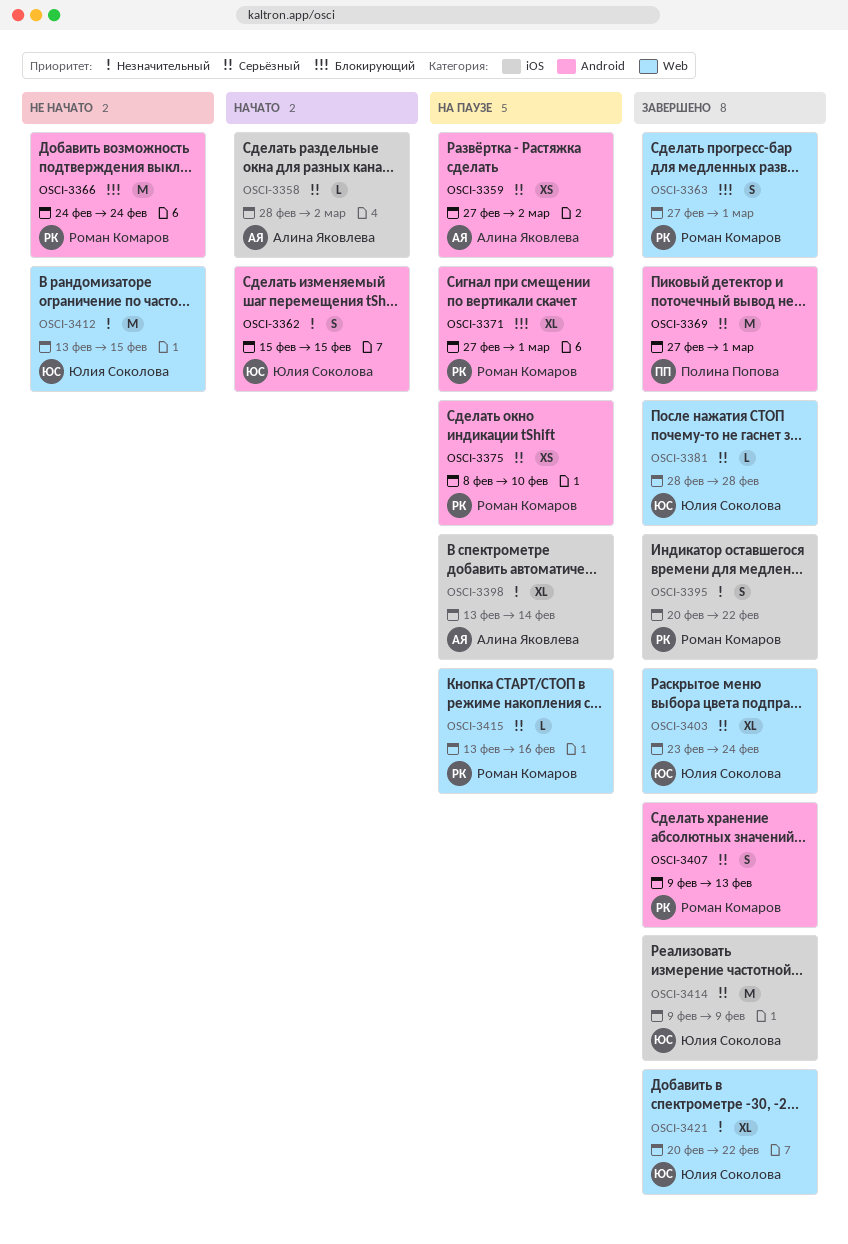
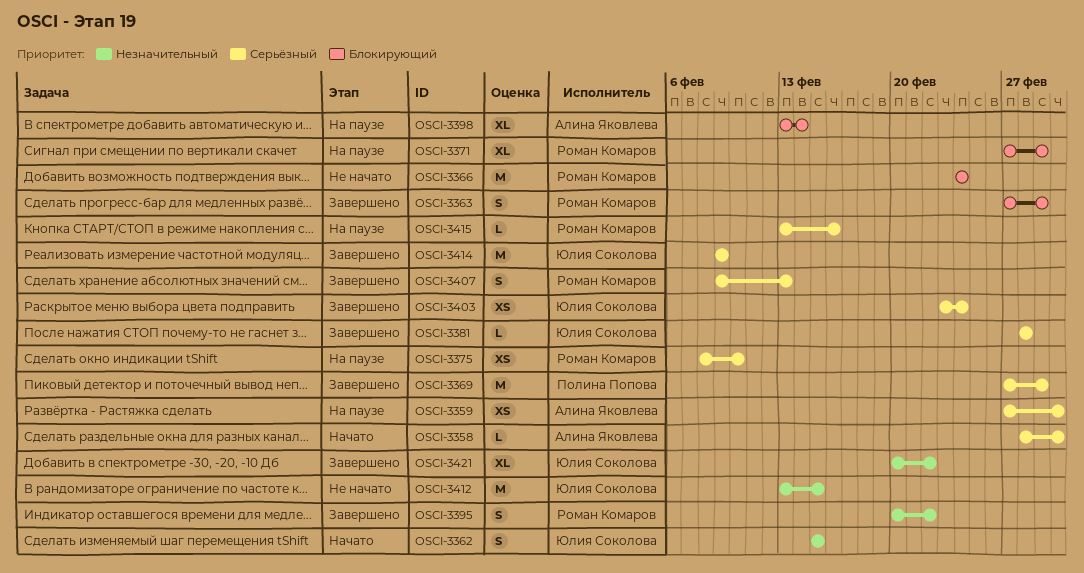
OSCI-3398, priority: Незначительный -> Блокирующий
OSCI-3403, estimate: XL -> XS

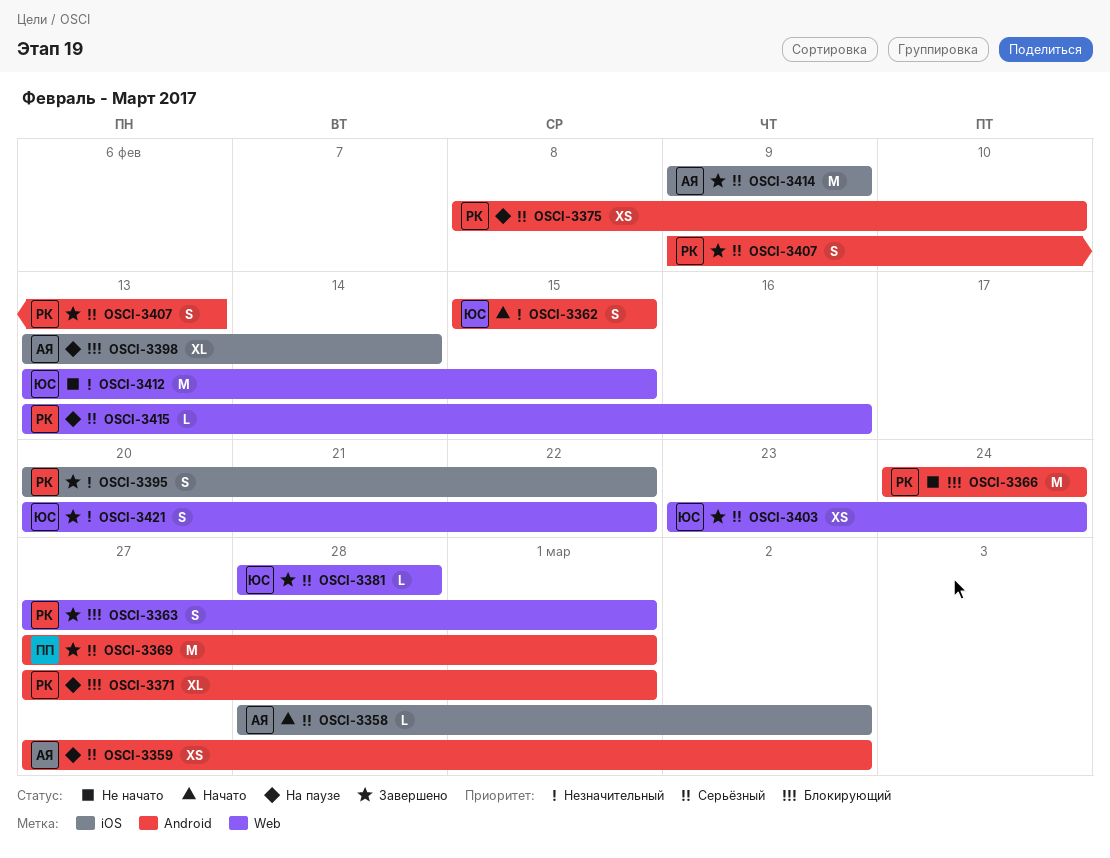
OSCI-3414, owner: Юлия Соколова -> Алина Яковлева
OSCI-3421, estimate: XL -> S

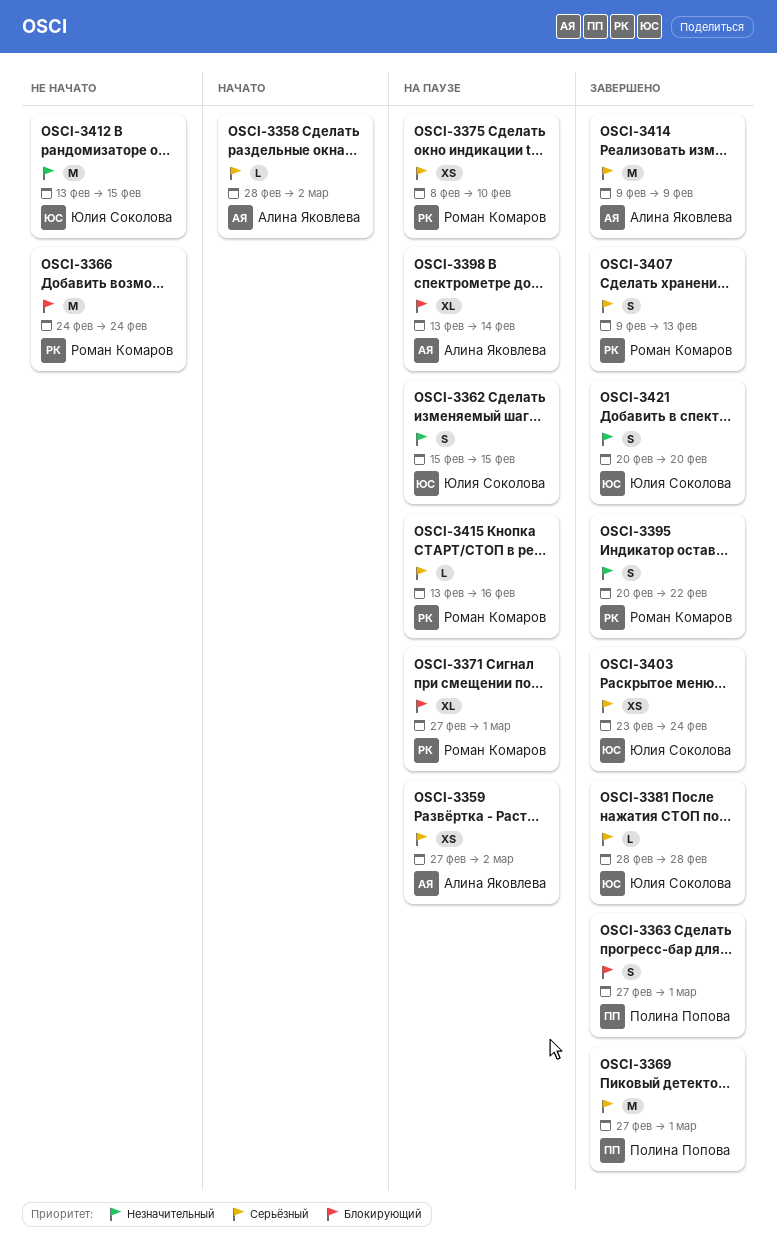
OSCI-3362, status: Начато -> На паузе
OSCI-3363, owner: Роман Комаров -> Полина Попова
OSCI-3421, due: Feb 22 -> Feb 20

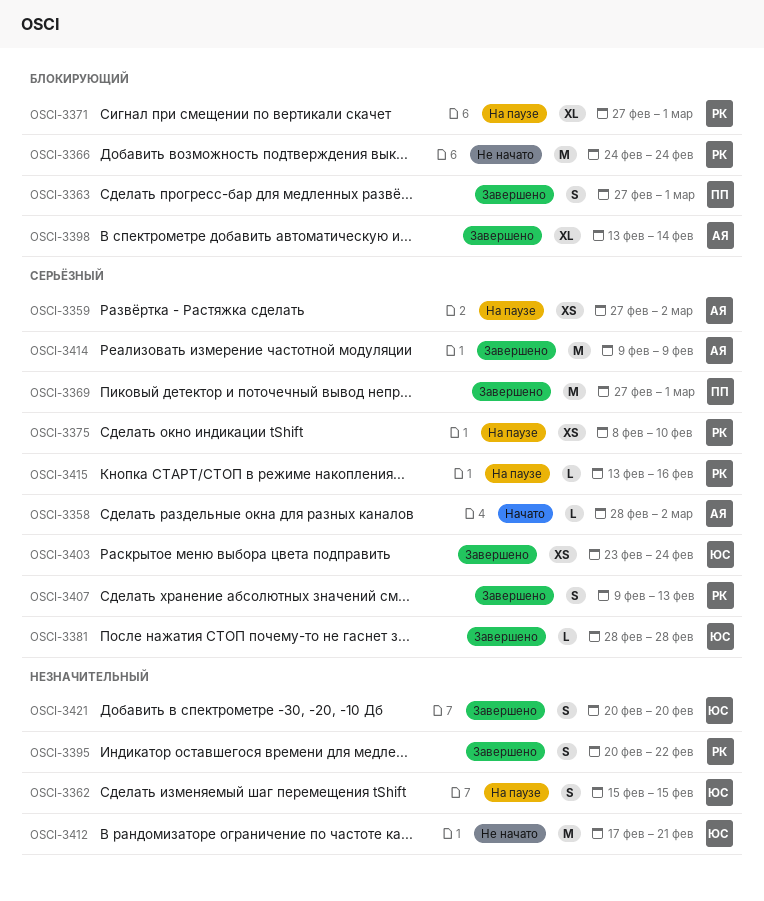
OSCI-3398, status: На паузе -> Завершено
OSCI-3412, start: Feb 13 -> Feb 17
OSCI-3412, due: Feb 15 -> Feb 21

